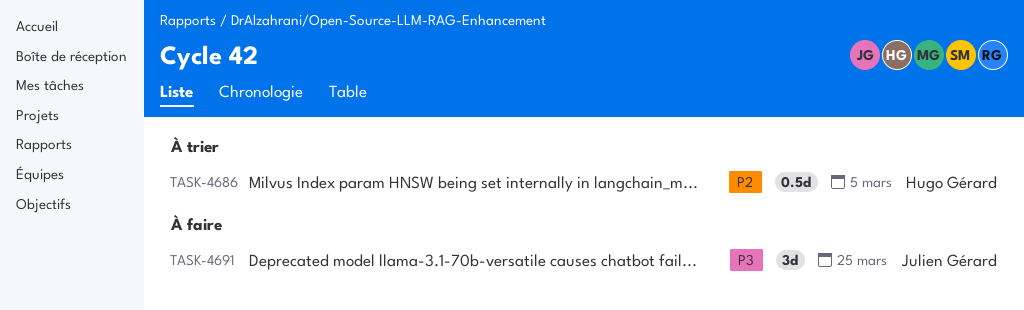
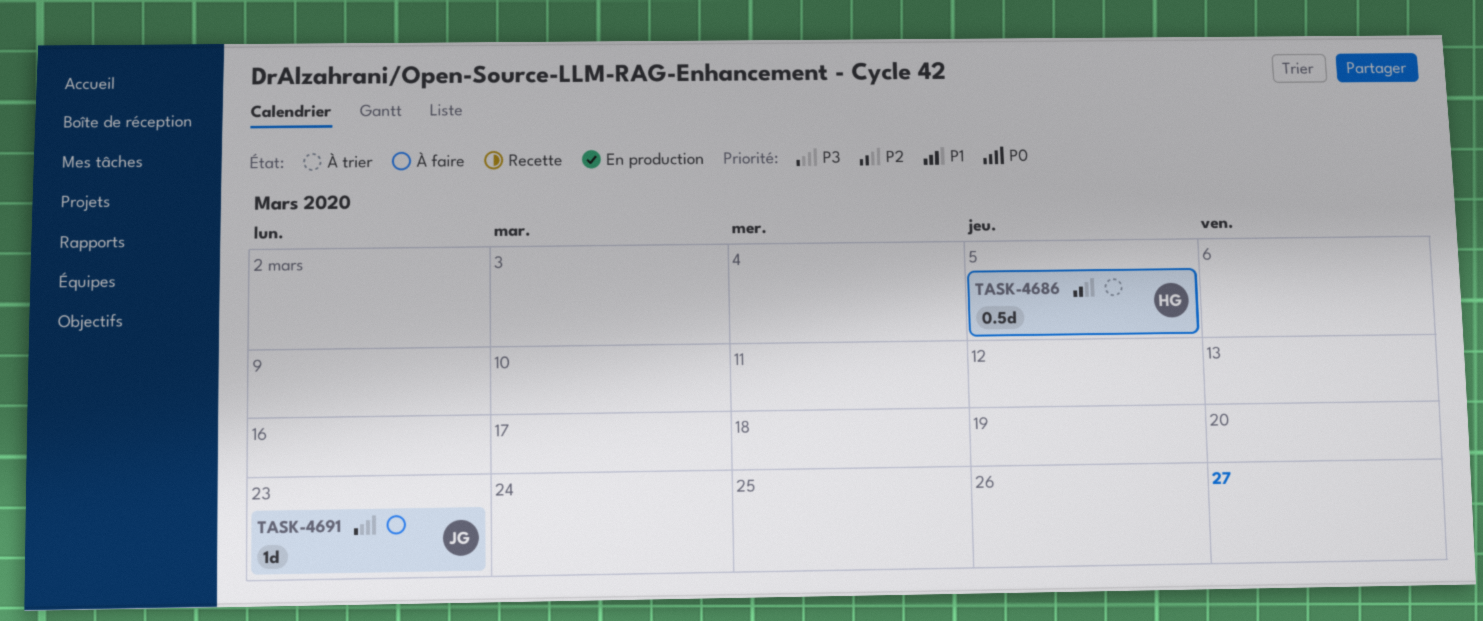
TASK-4691, estimate: 3d -> 1d
TASK-4691, due: Mar 25 -> Mar 23

